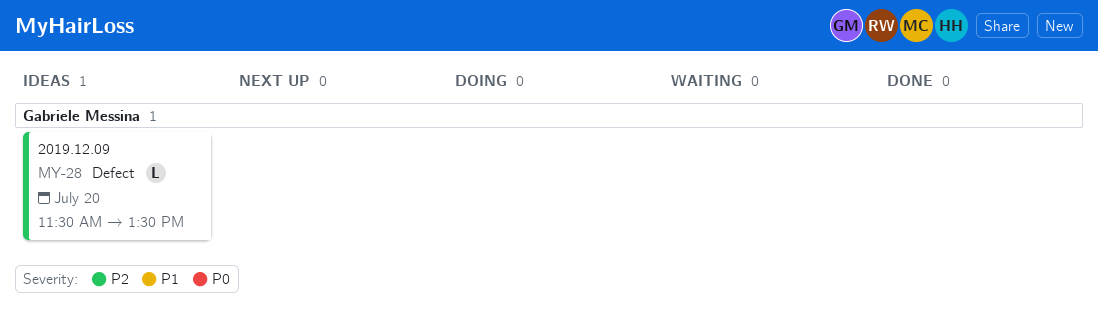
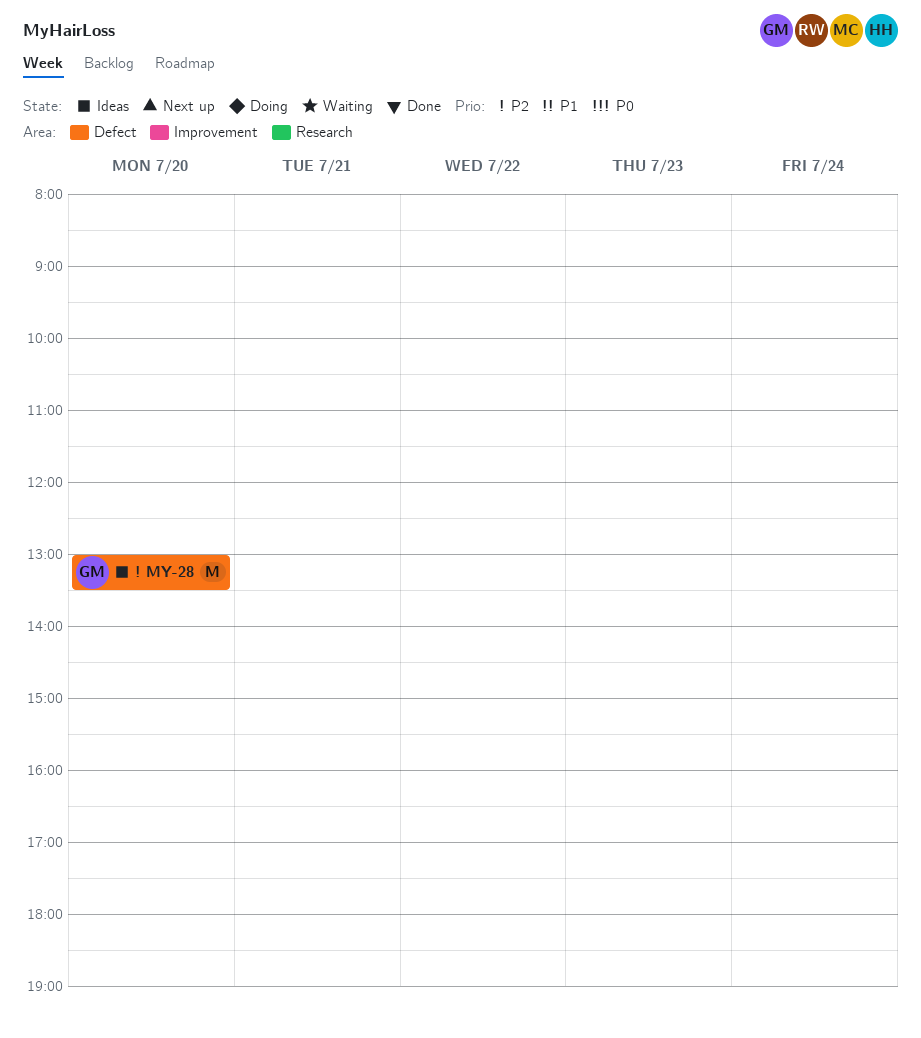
MY-28, estimate: L -> M
MY-28, begins: 11:30 -> 13:00

